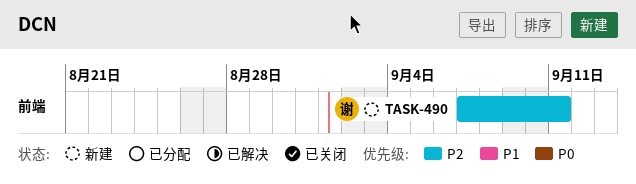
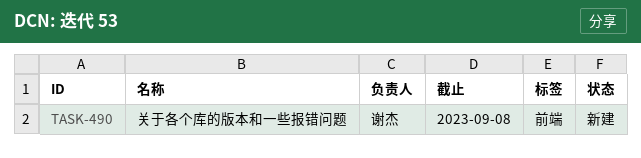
TASK-490, due: Sep 11 -> Sep 8

